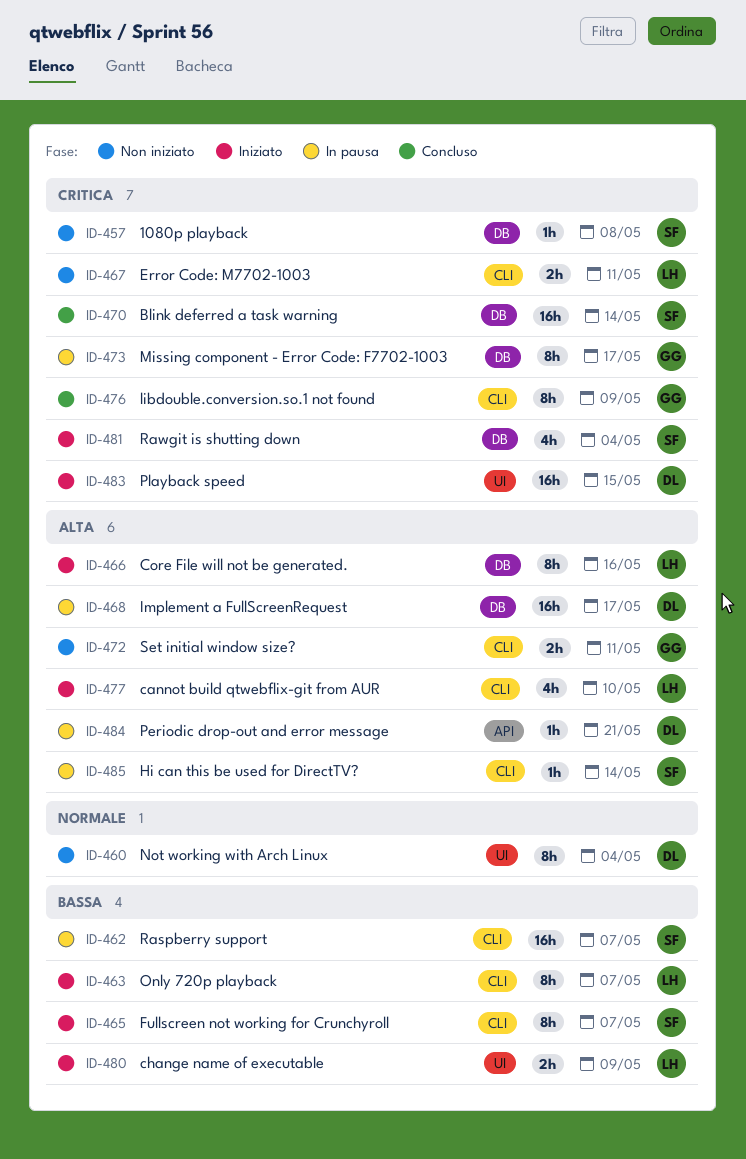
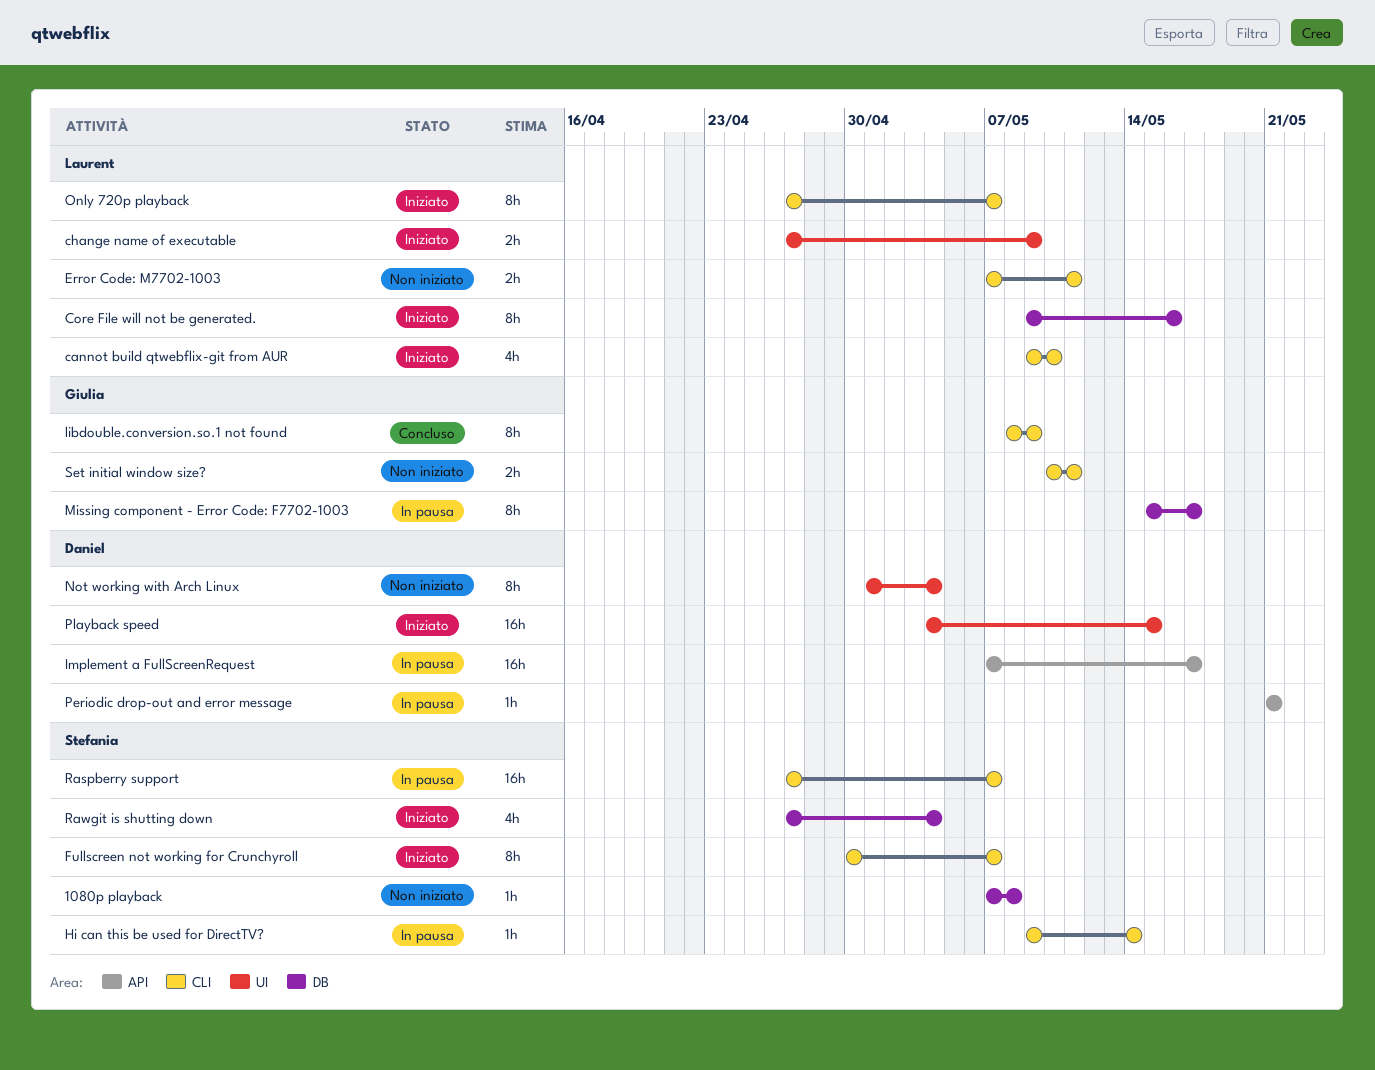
Blink deferred a task warning: present -> none
Implement a FullScreenRequest, label: DB -> API

